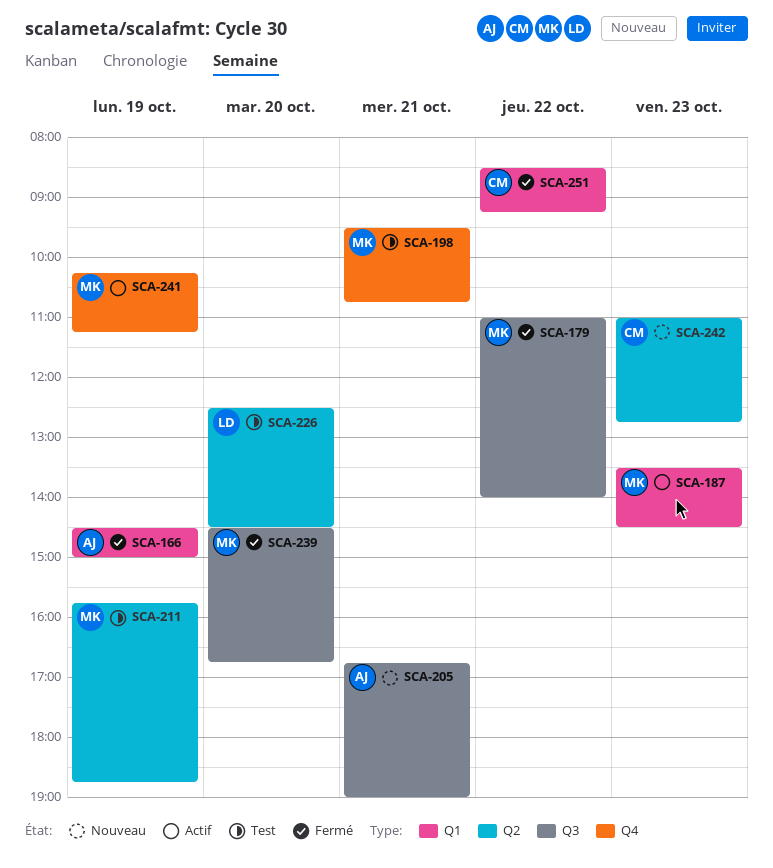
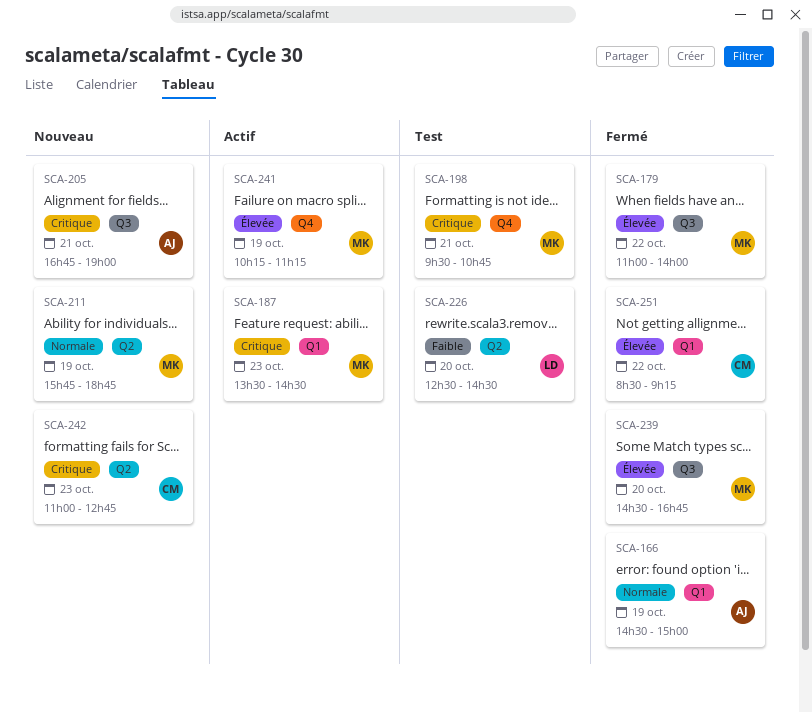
SCA-211, status: Test -> Nouveau

